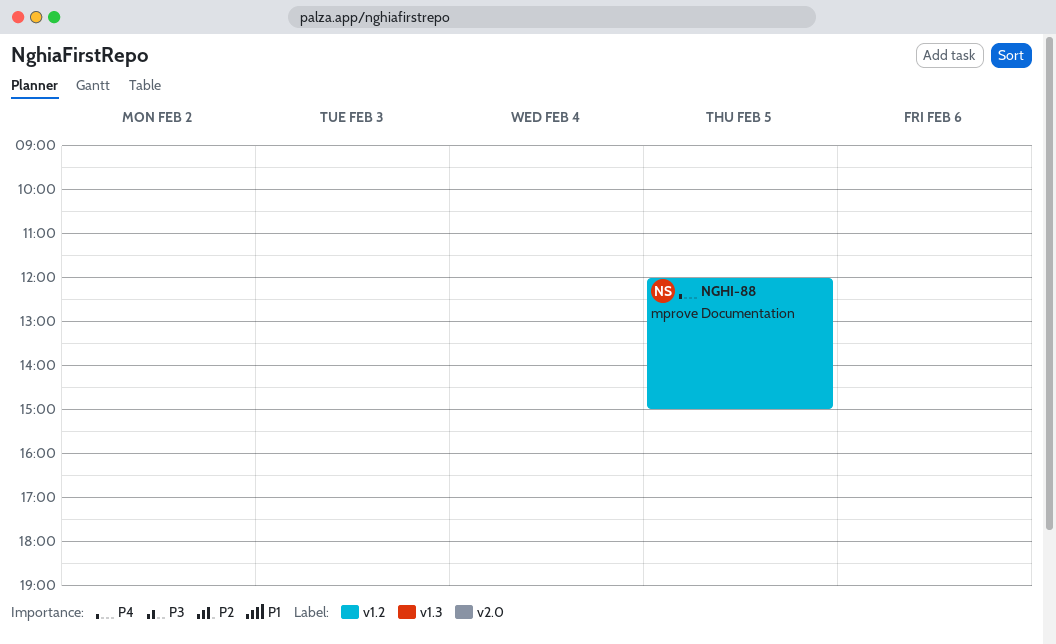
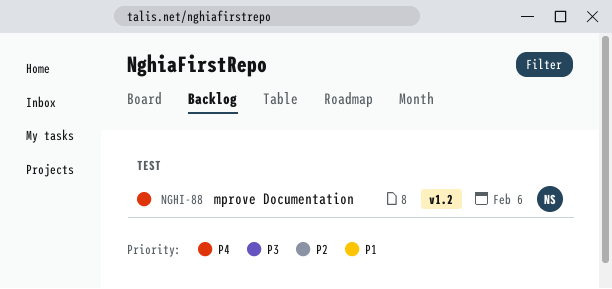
NGHI-88, day: Feb 5 -> Feb 6

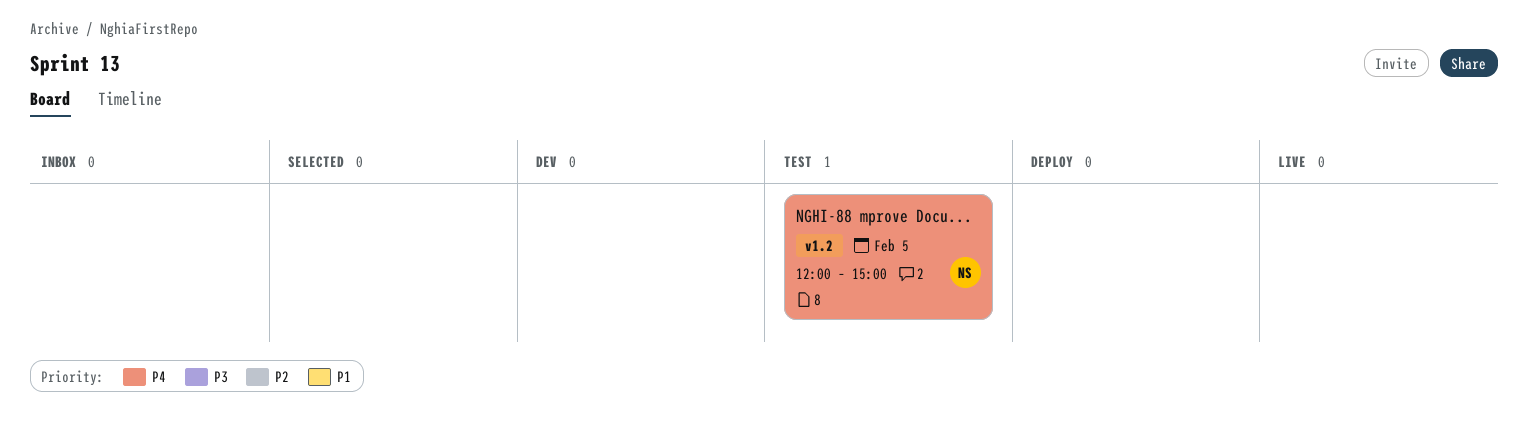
NGHI-88, day: Feb 6 -> Feb 5

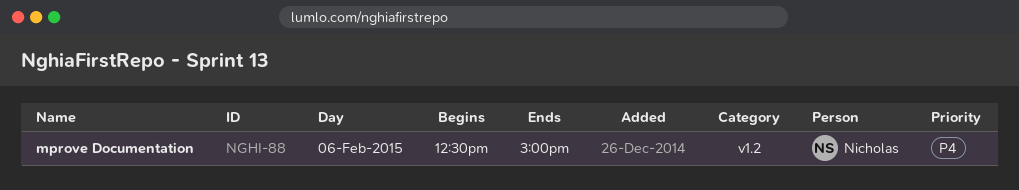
NGHI-88, day: Feb 5 -> Feb 6
NGHI-88, begins: 12:00 -> 12:30

